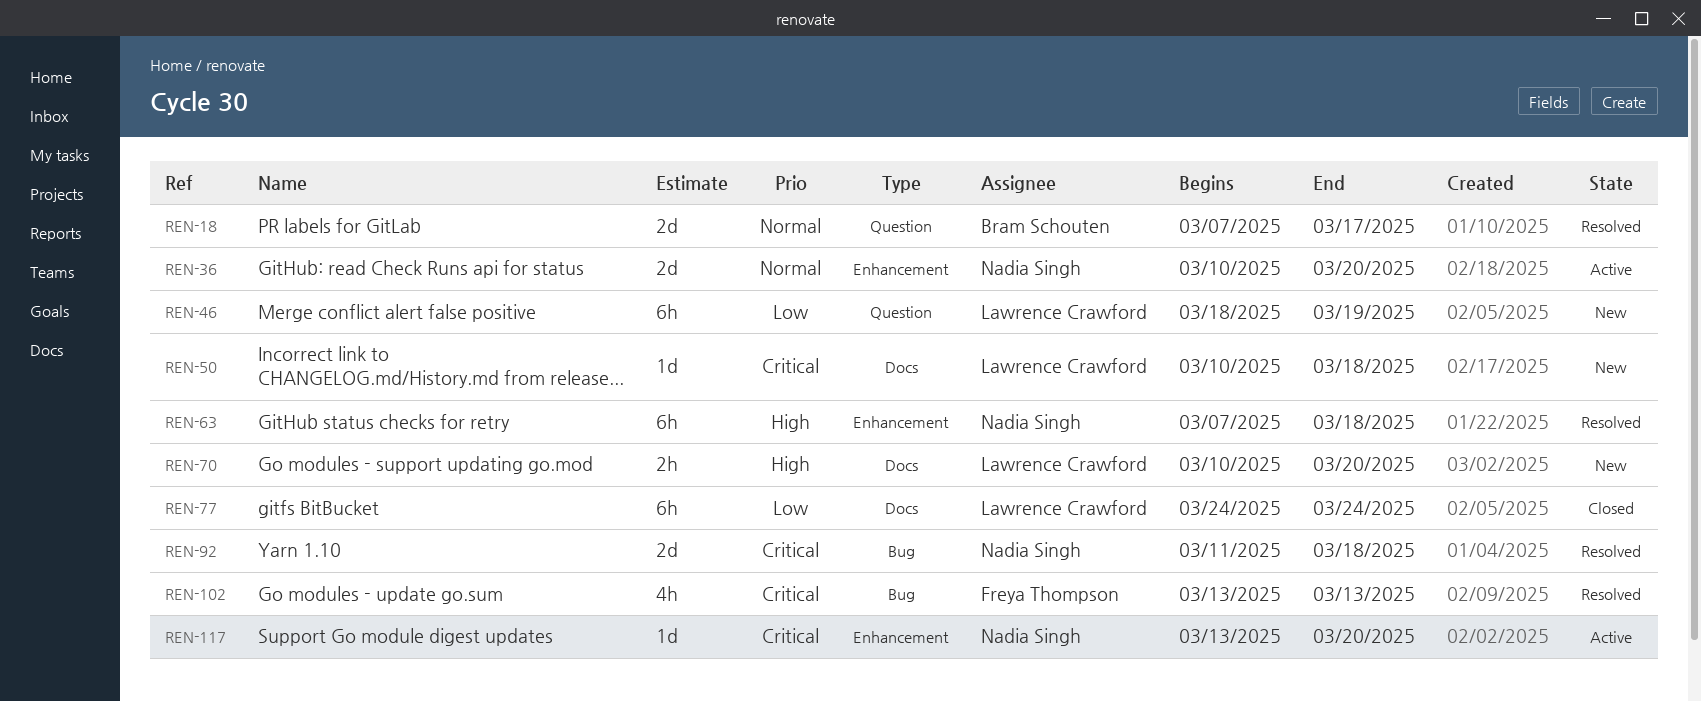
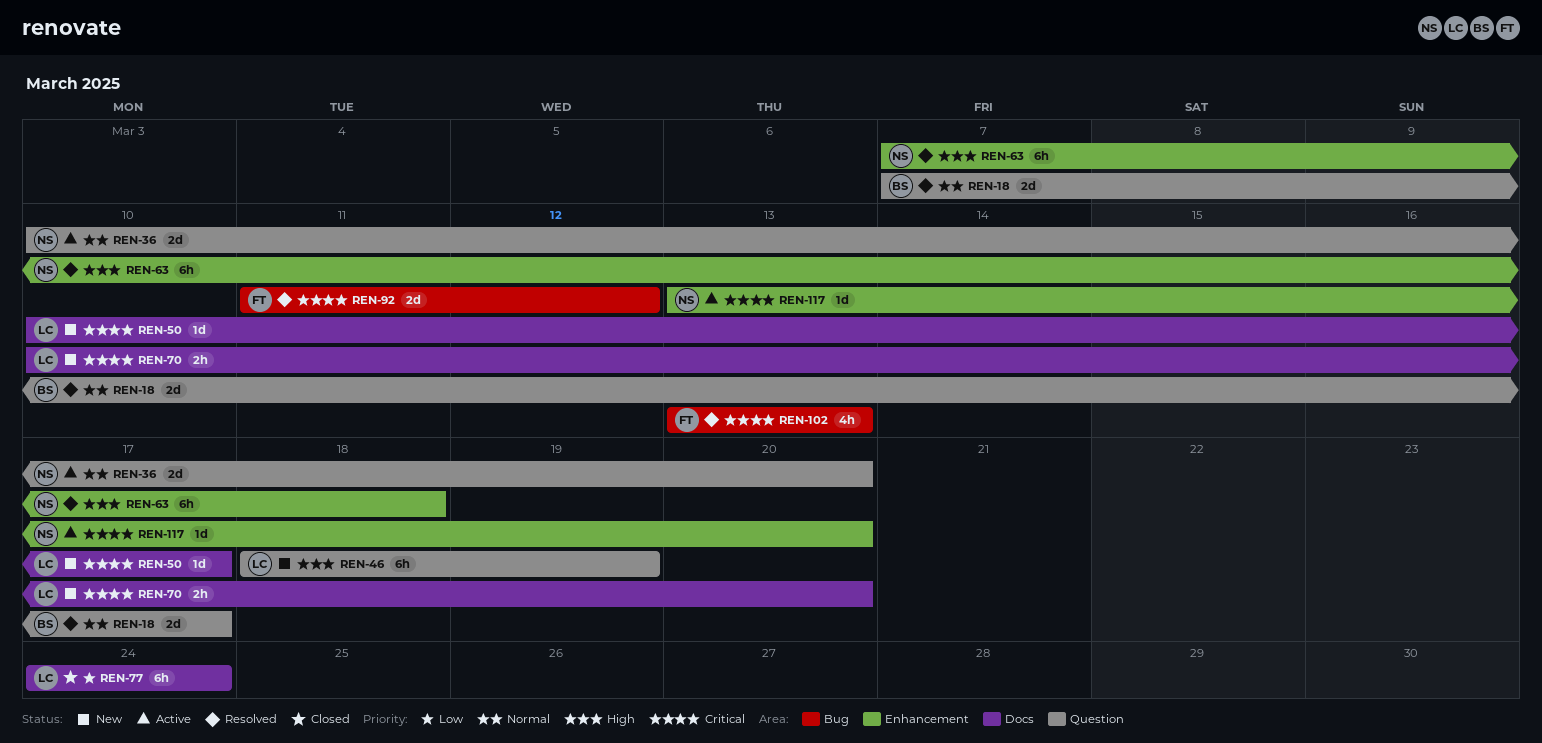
REN-36, label: Enhancement -> Question
REN-46, priority: Low -> High
REN-50, due: Mar 18 -> Mar 17
REN-70, priority: High -> Critical
REN-92, owner: Nadia Singh -> Freya Thompson
REN-92, due: Mar 18 -> Mar 12

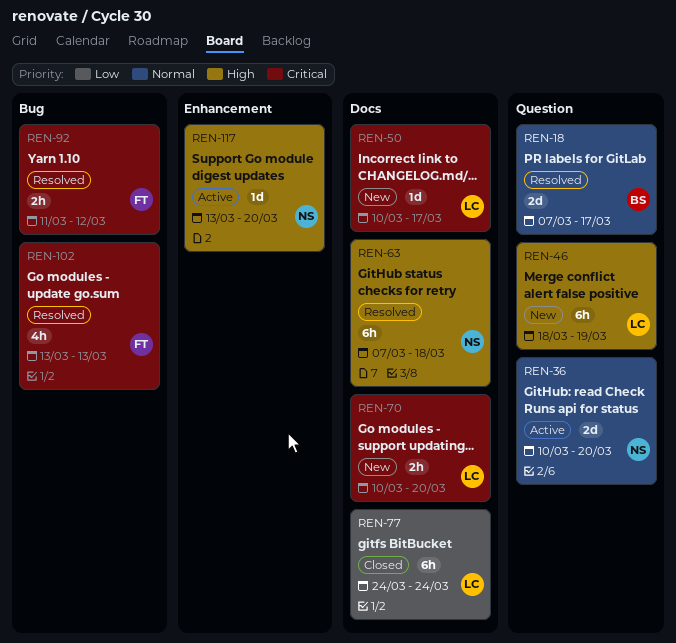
REN-63, label: Enhancement -> Docs
REN-92, estimate: 2d -> 2h
REN-117, priority: Critical -> High

